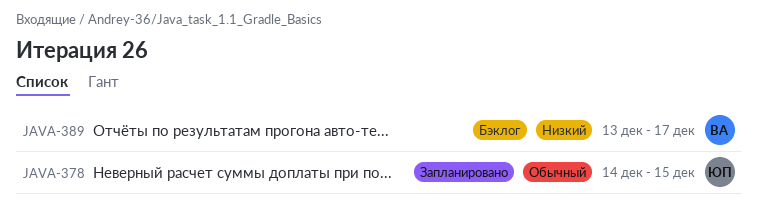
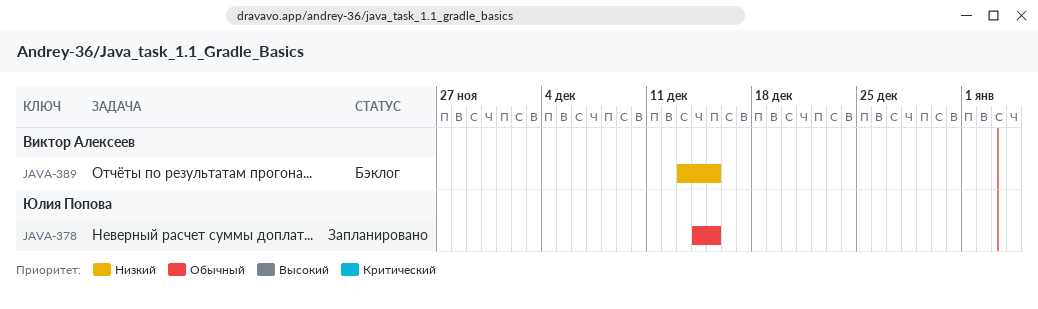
JAVA-389, due: Dec 17 -> Dec 15

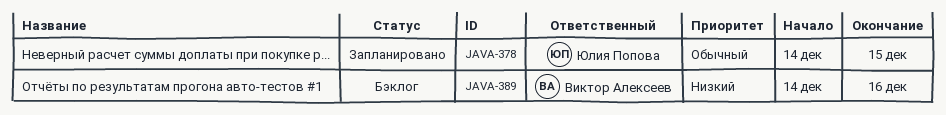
JAVA-389, start: Dec 13 -> Dec 14
JAVA-389, due: Dec 15 -> Dec 16

